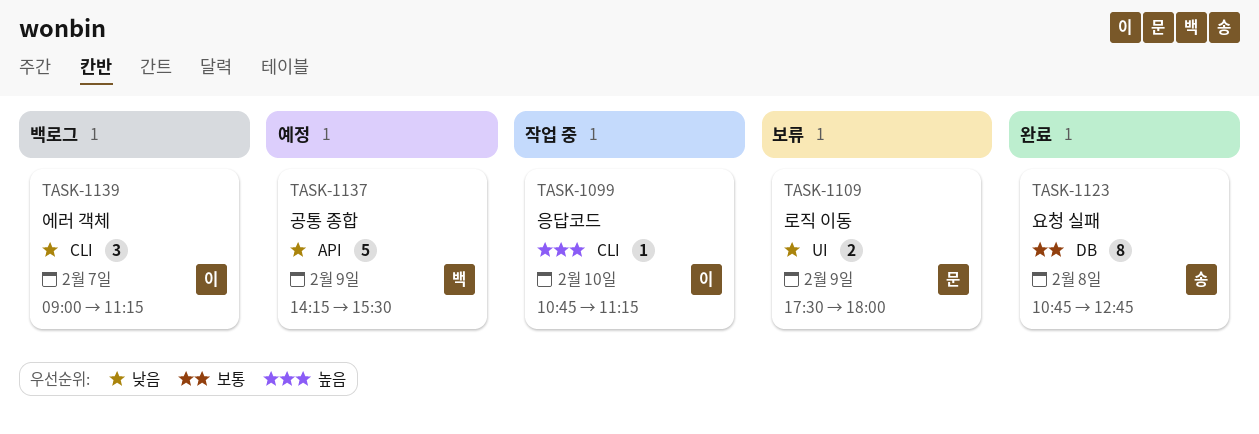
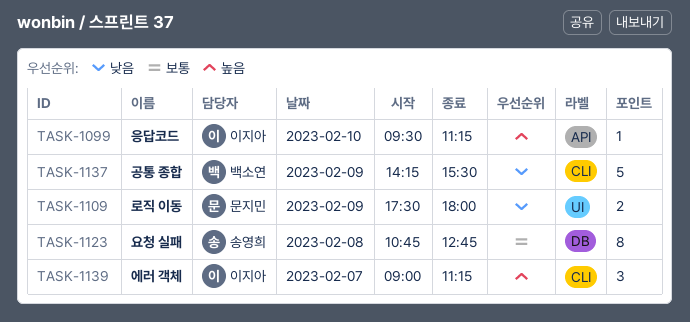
TASK-1099, label: CLI -> API
TASK-1099, begins: 10:45 -> 09:30
TASK-1137, label: API -> CLI
TASK-1139, priority: 낮음 -> 높음

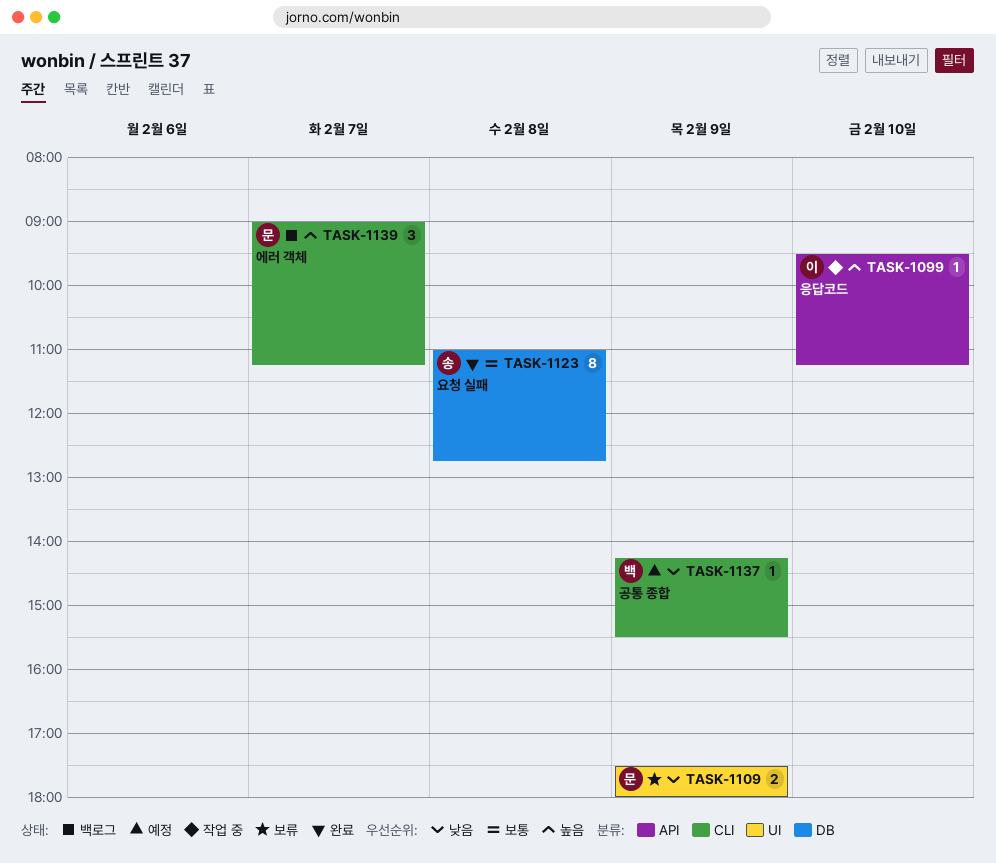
TASK-1123, begins: 10:45 -> 11:00
TASK-1137, estimate: 5 -> 1
TASK-1139, owner: 이지아 -> 문지민

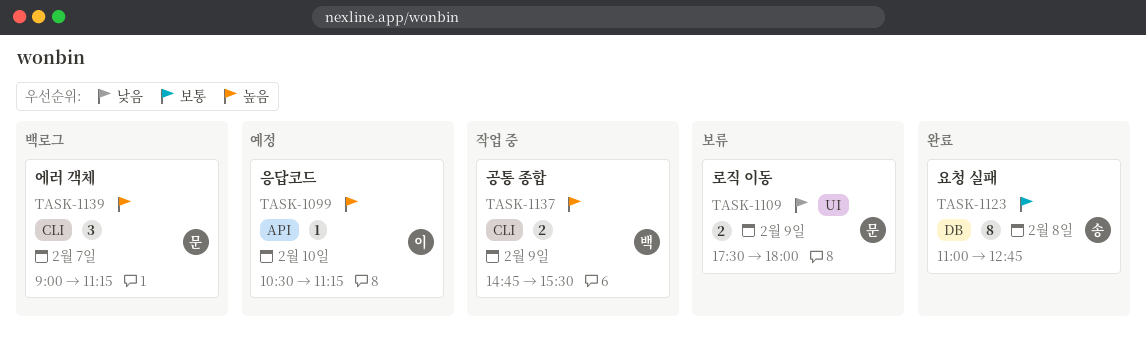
TASK-1099, status: 작업 중 -> 예정
TASK-1099, begins: 09:30 -> 10:30
TASK-1137, status: 예정 -> 작업 중
TASK-1137, priority: 낮음 -> 높음
TASK-1137, estimate: 1 -> 2
TASK-1137, begins: 14:15 -> 14:45

